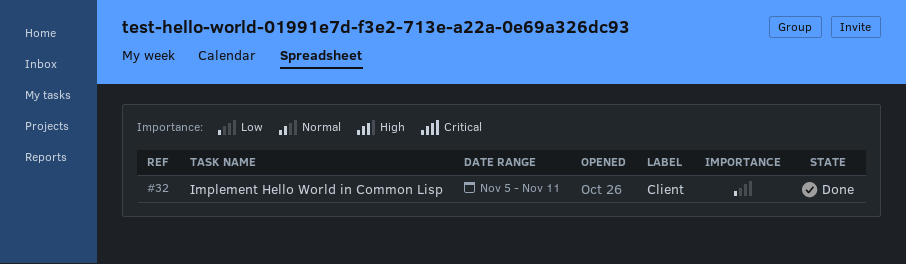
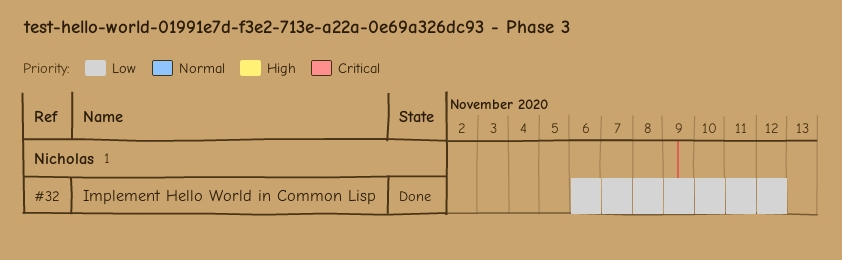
#32, start: Nov 5 -> Nov 6
#32, due: Nov 11 -> Nov 12

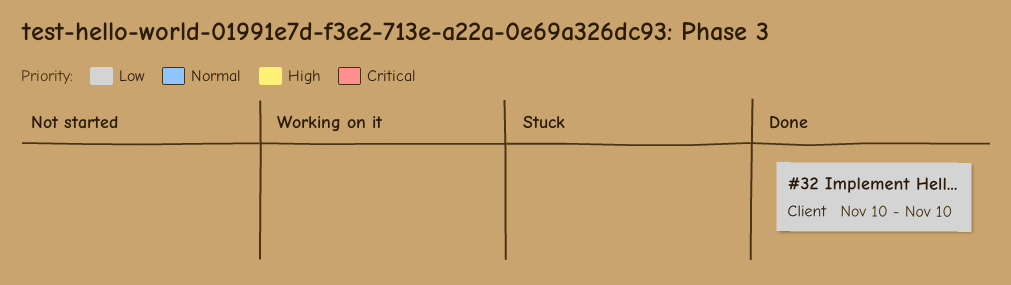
#32, start: Nov 6 -> Nov 10
#32, due: Nov 12 -> Nov 10

